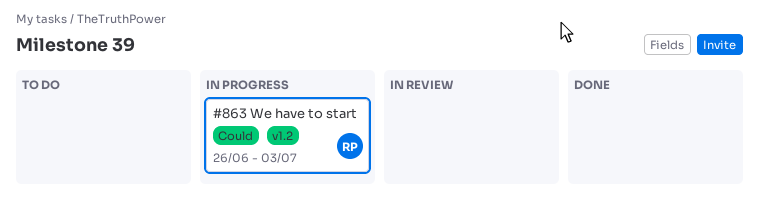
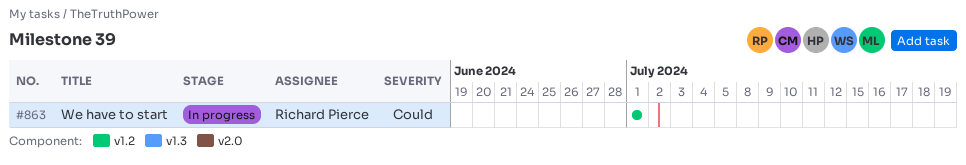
#863, start: Jun 26 -> Jul 1
#863, due: Jul 3 -> Jul 1

